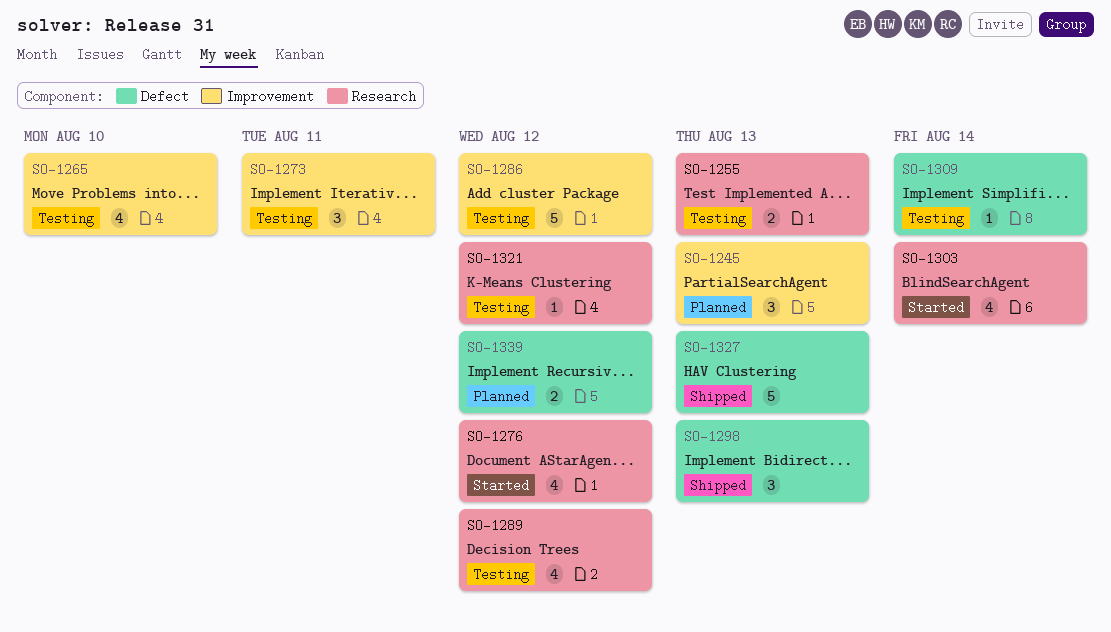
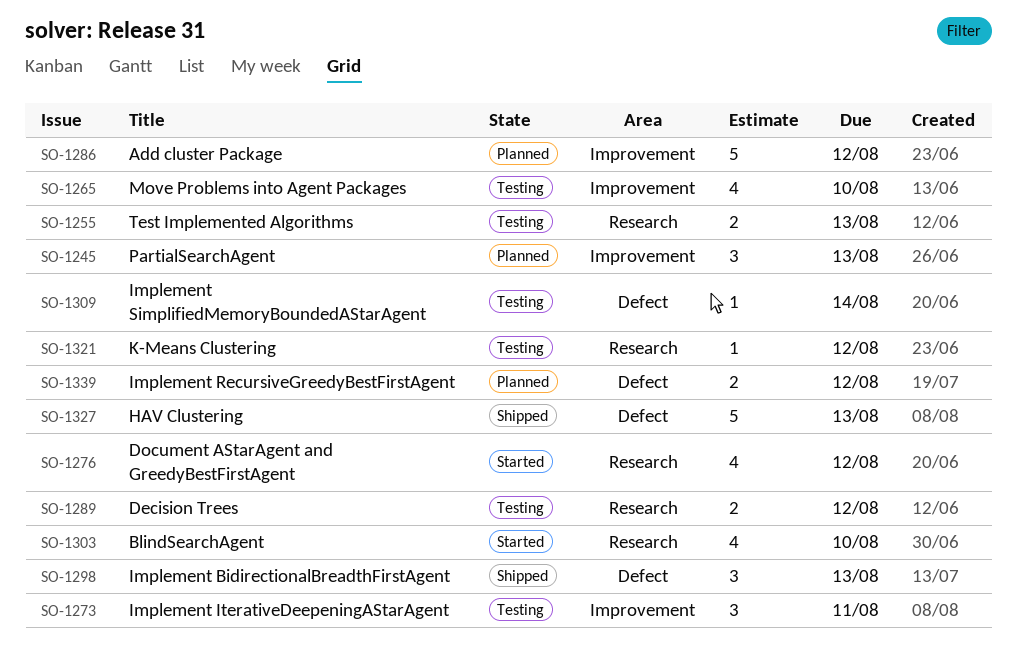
SO-1286, status: Testing -> Planned
SO-1289, estimate: 4 -> 2
SO-1303, due: Aug 14 -> Aug 10

